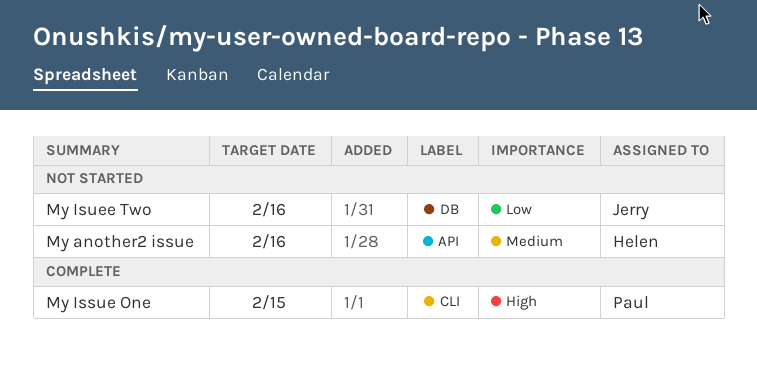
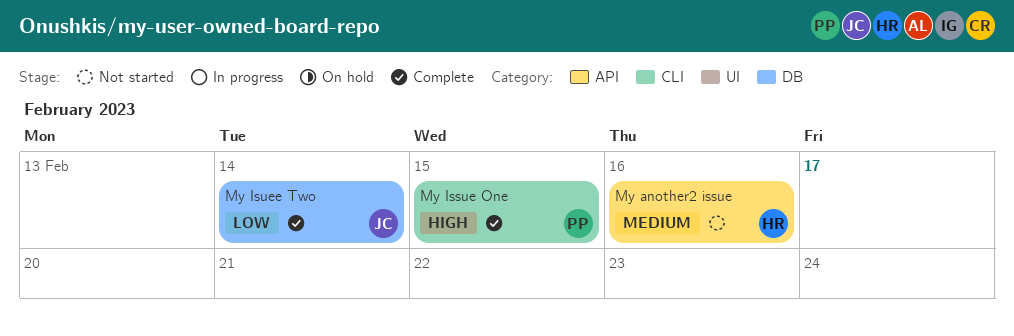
My Isuee Two, status: Not started -> Complete
My Isuee Two, due: Feb 16 -> Feb 14

